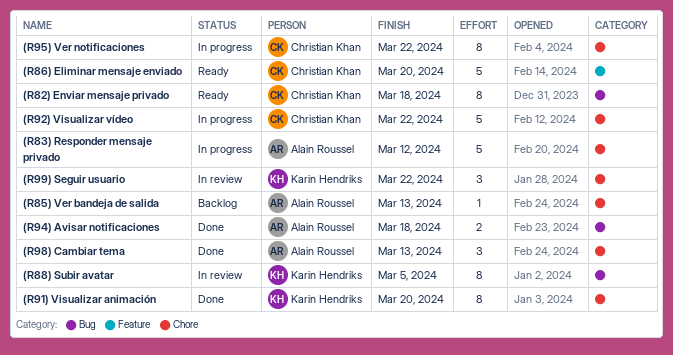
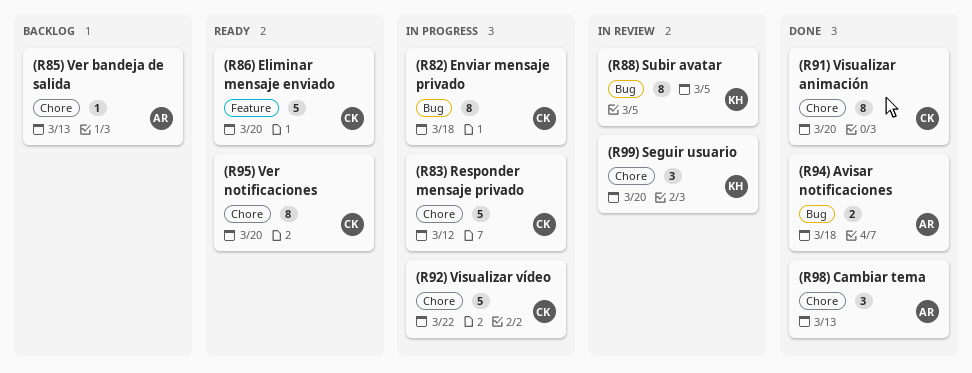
(R82) Enviar mensaje privado, status: Ready -> In progress
(R83) Responder mensaje privado, owner: Alain Roussel -> Christian Khan
(R91) Visualizar animación, owner: Karin Hendriks -> Christian Khan
(R95) Ver notificaciones, status: In progress -> Ready
(R95) Ver notificaciones, due: Mar 22 -> Mar 20
(R99) Seguir usuario, due: Mar 22 -> Mar 20

